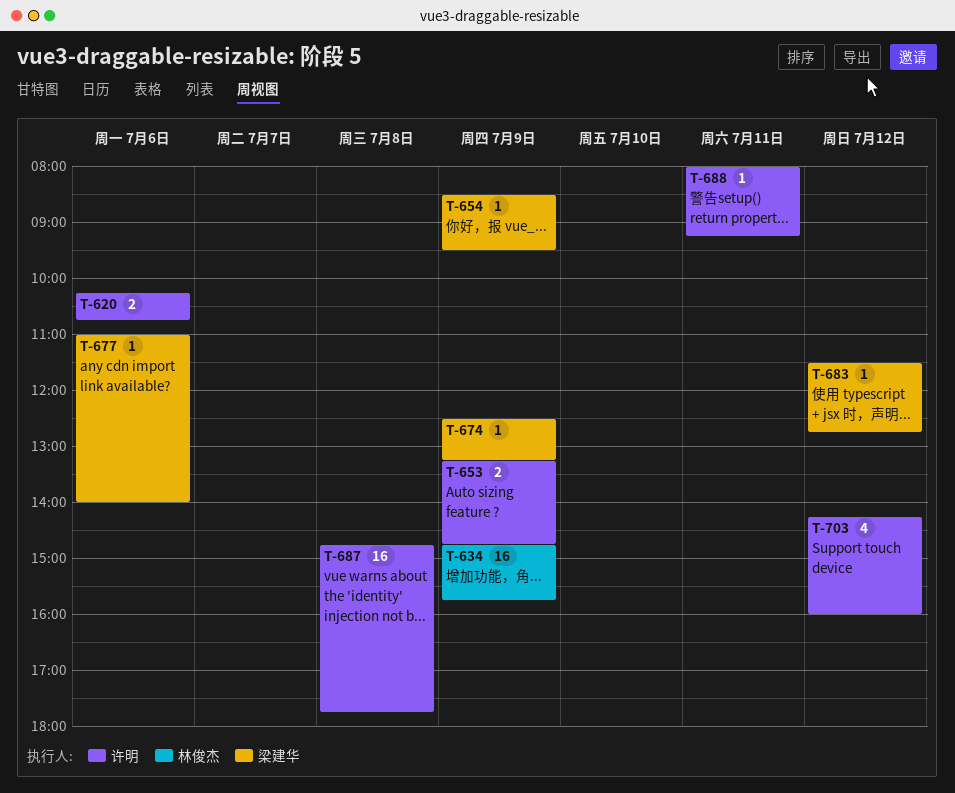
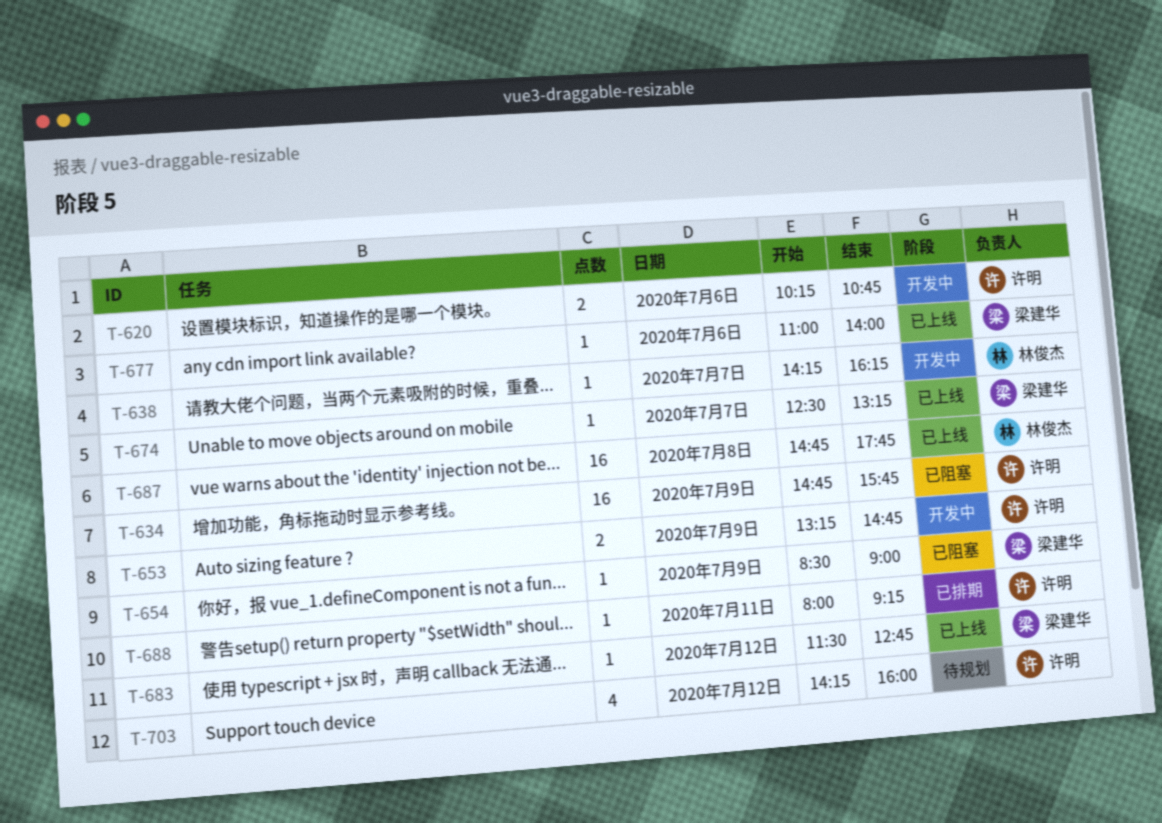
T-634, owner: 林俊杰 -> 许明
T-638: none -> present
T-654, ends: 09:30 -> 09:00
T-674, day: Jul 9 -> Jul 7
T-687, owner: 许明 -> 林俊杰

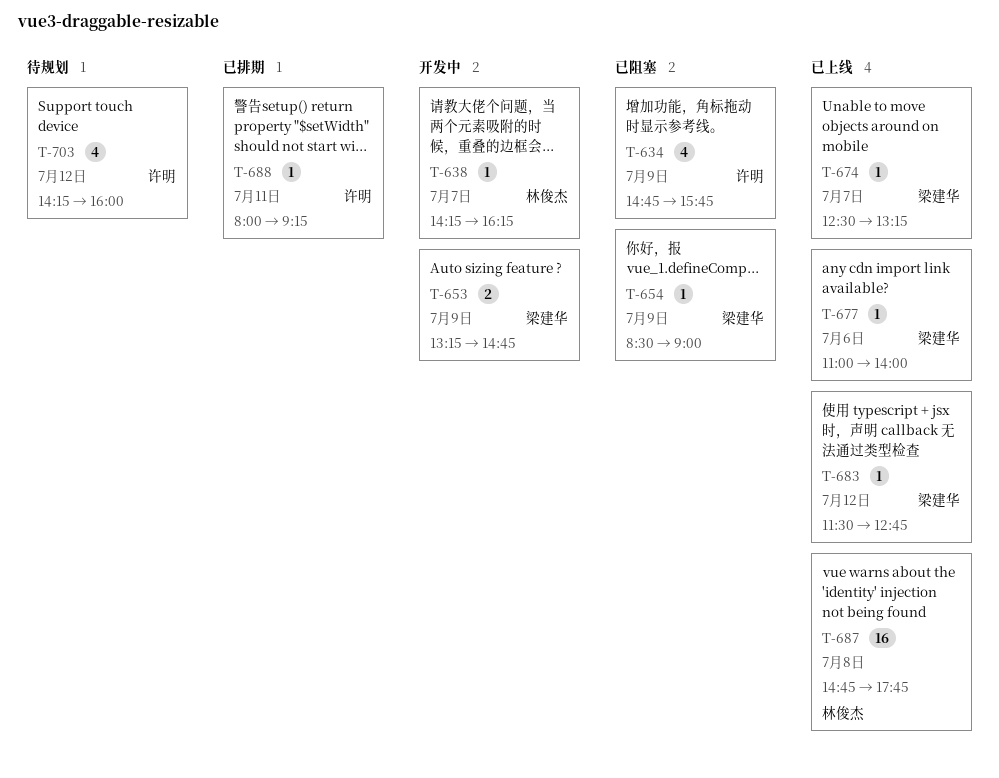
T-620: present -> none
T-634, estimate: 16 -> 4
T-653, owner: 许明 -> 梁建华

